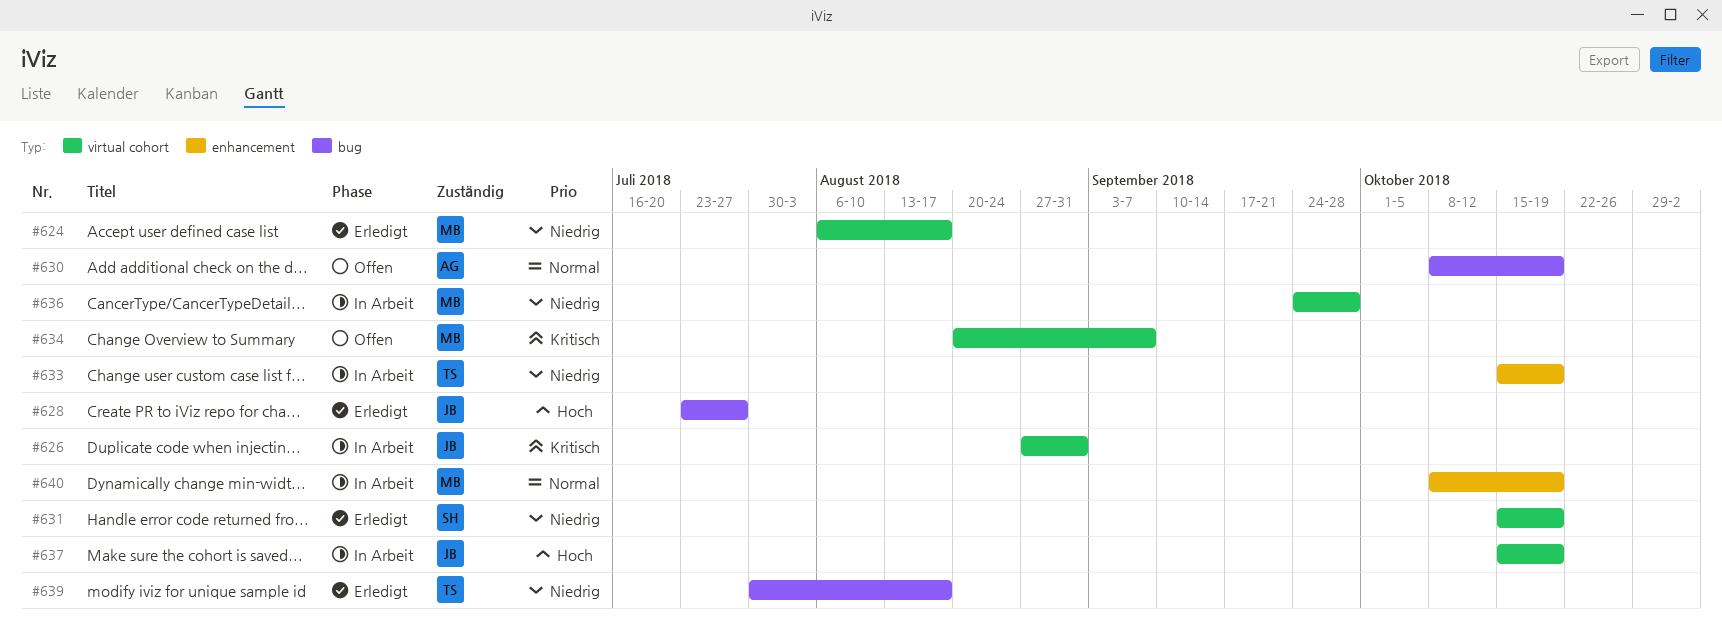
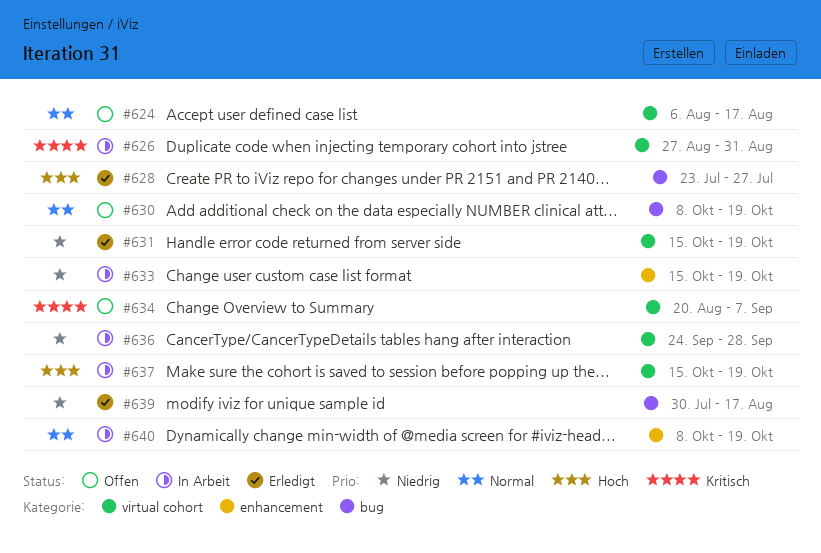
#624, status: Erledigt -> Offen
#624, priority: Niedrig -> Normal

